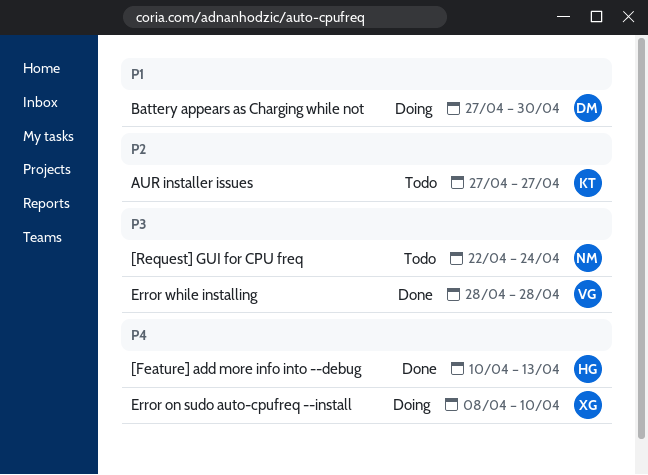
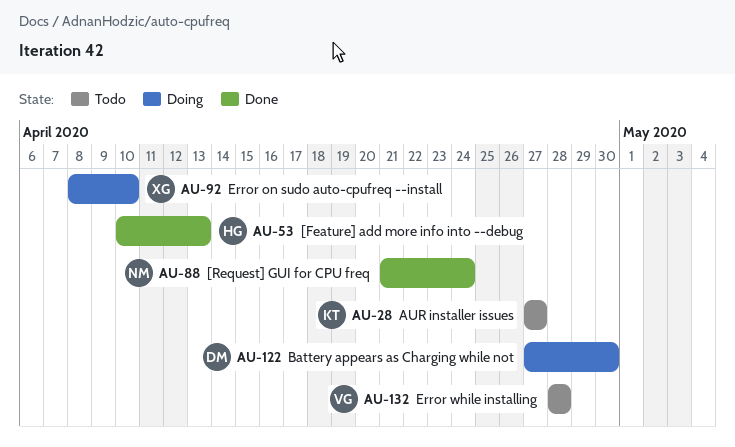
[Request] GUI for CPU freq, status: Todo -> Done
[Request] GUI for CPU freq, start: Apr 22 -> Apr 21
Error while installing, status: Done -> Todo

